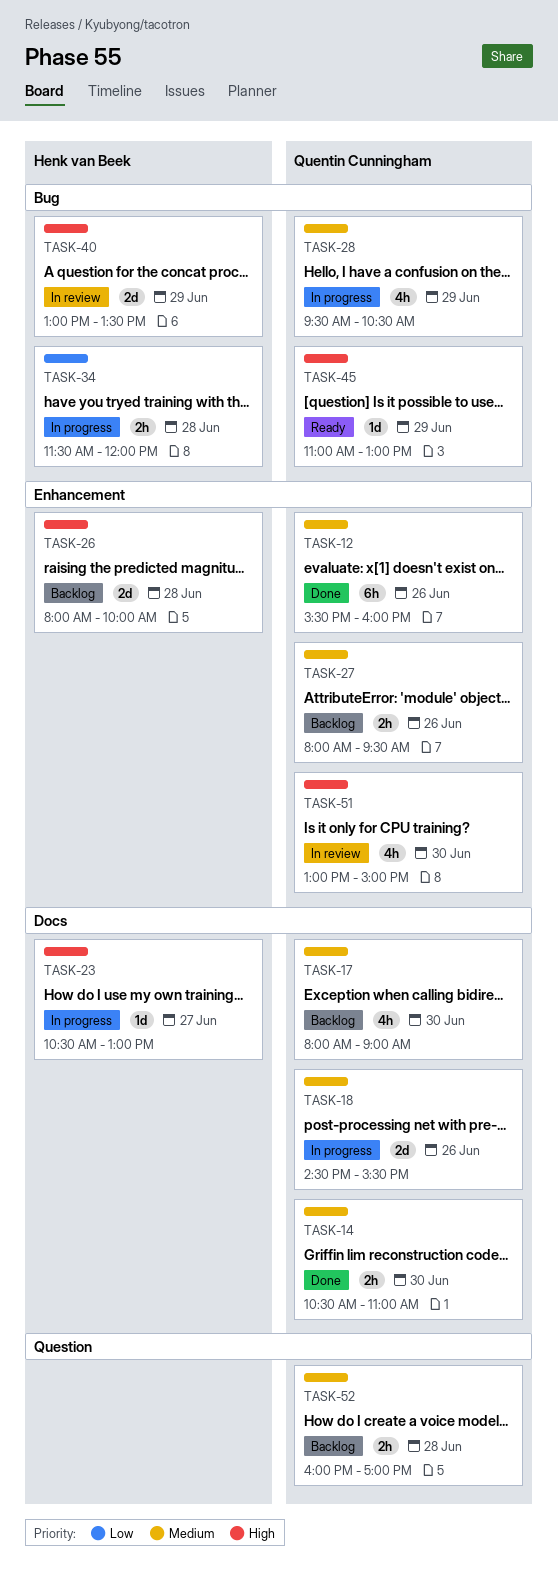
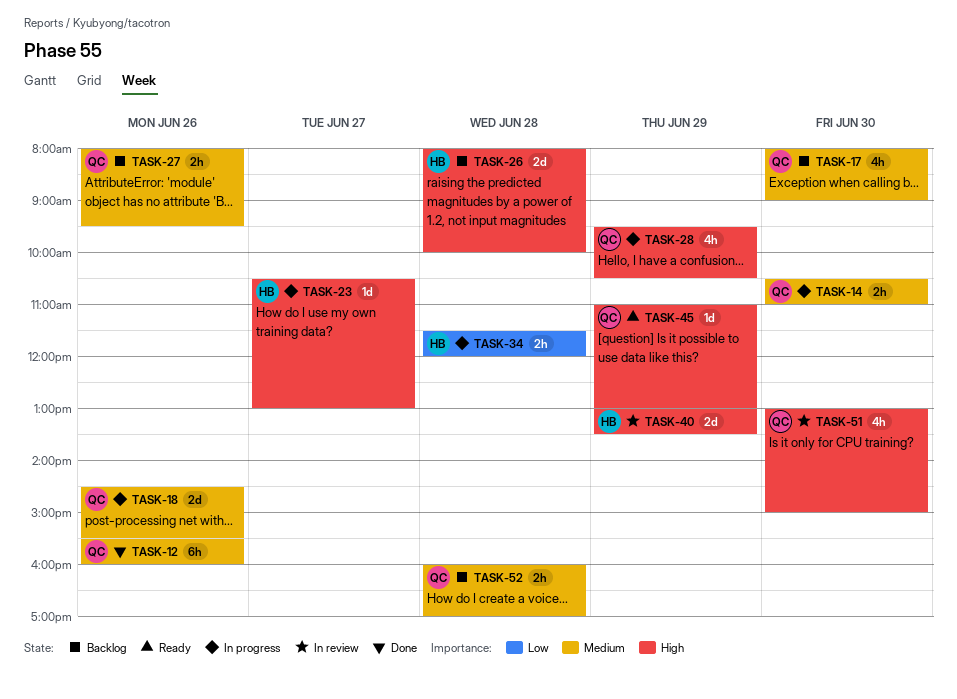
TASK-14, status: Done -> In progress
TASK-28, priority: Medium -> High

